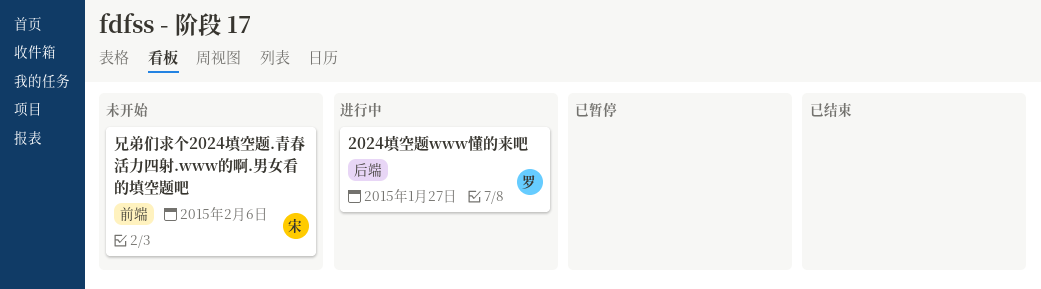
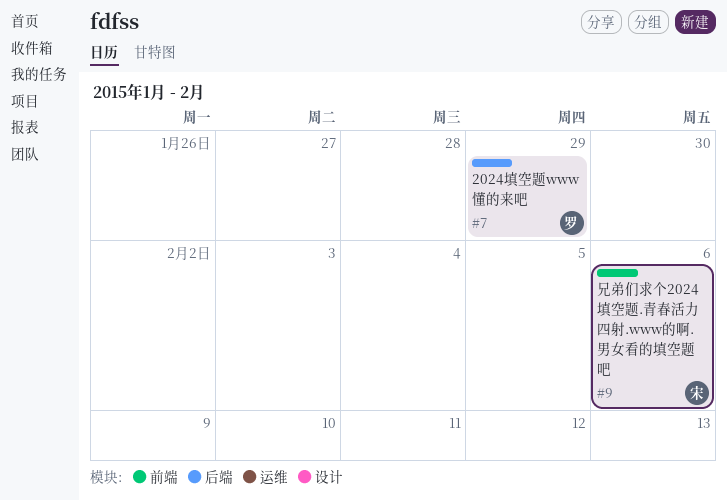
2024填空题www懂的来吧, due: Jan 27 -> Jan 29

